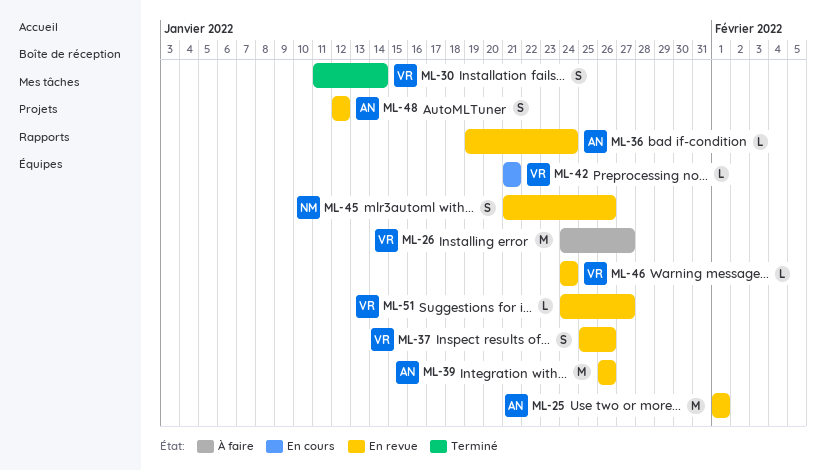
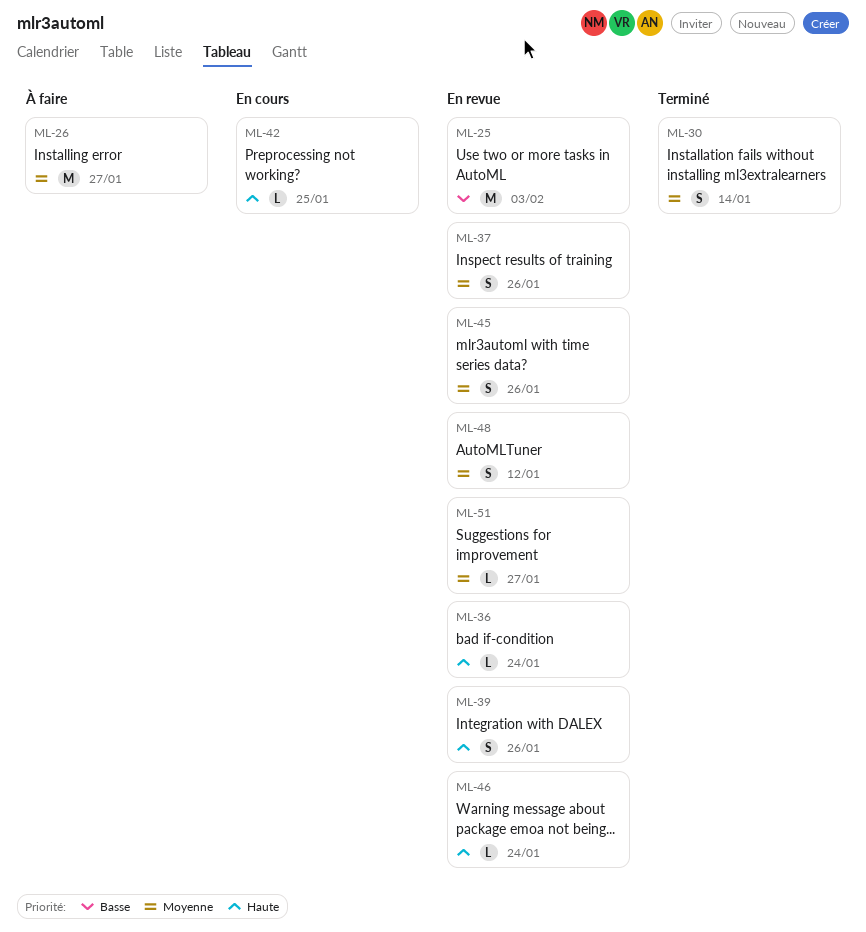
ML-25, due: Feb 1 -> Feb 3
ML-39, estimate: M -> S
ML-42, due: Jan 21 -> Jan 25

